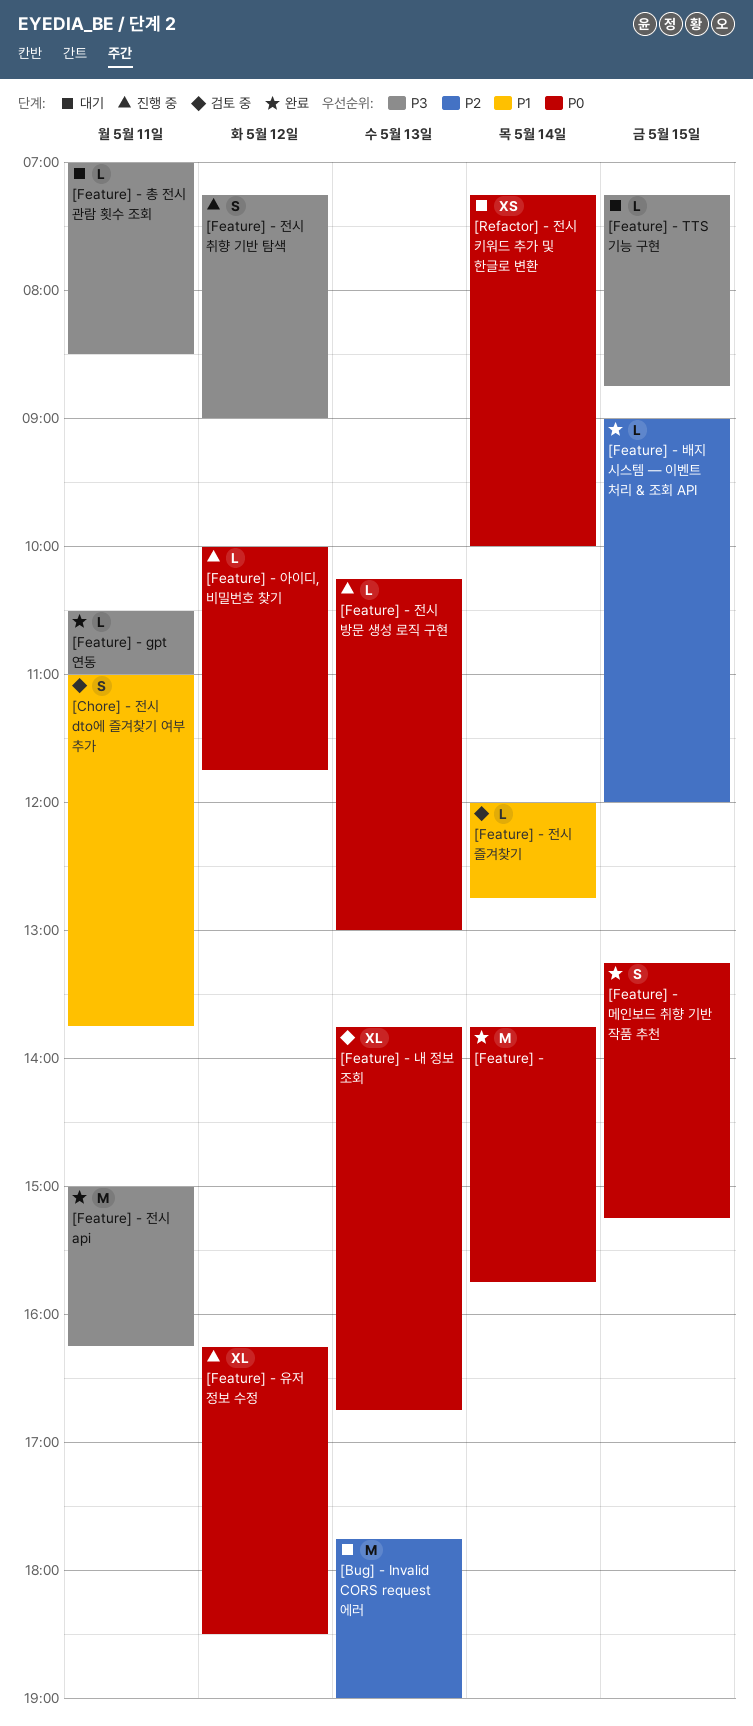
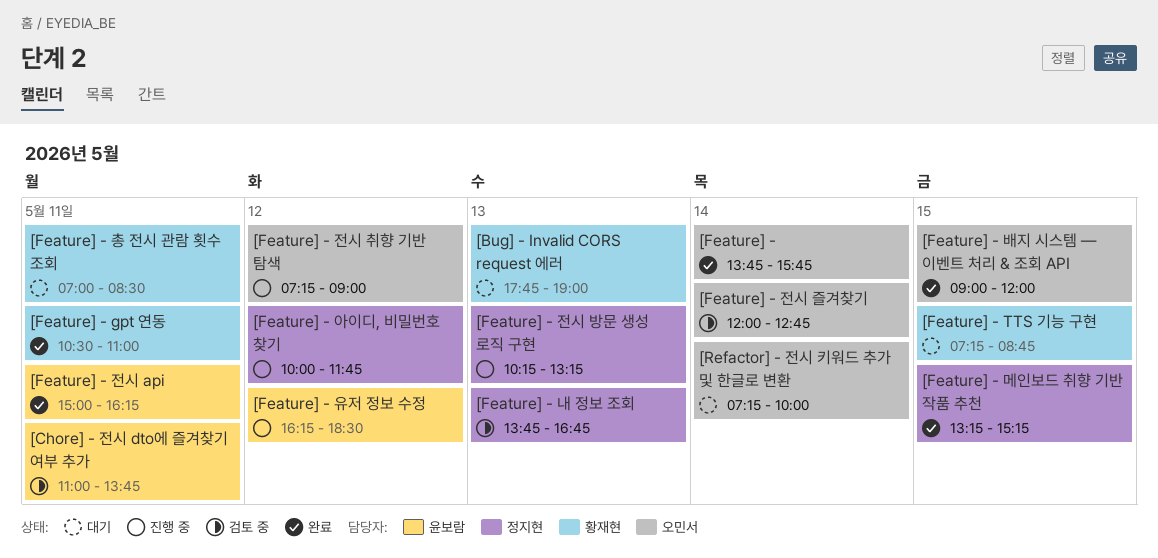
[Feature] - 전시 방문 생성 로직 구현, ends: 13:00 -> 13:15

